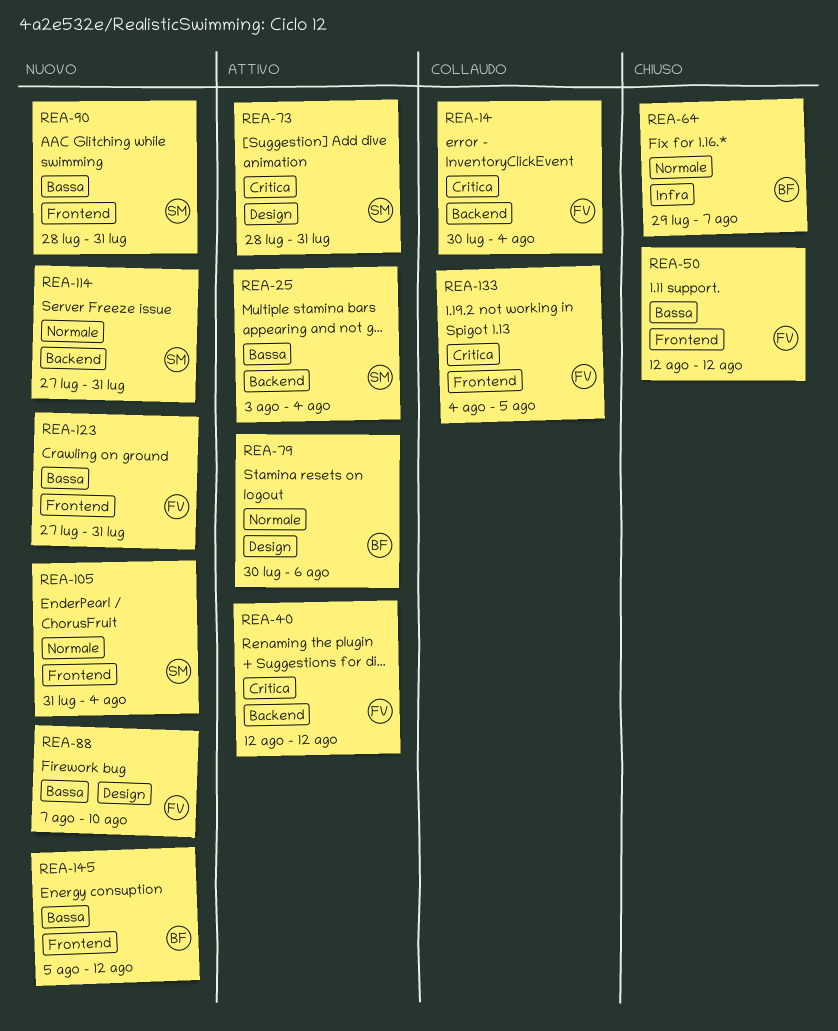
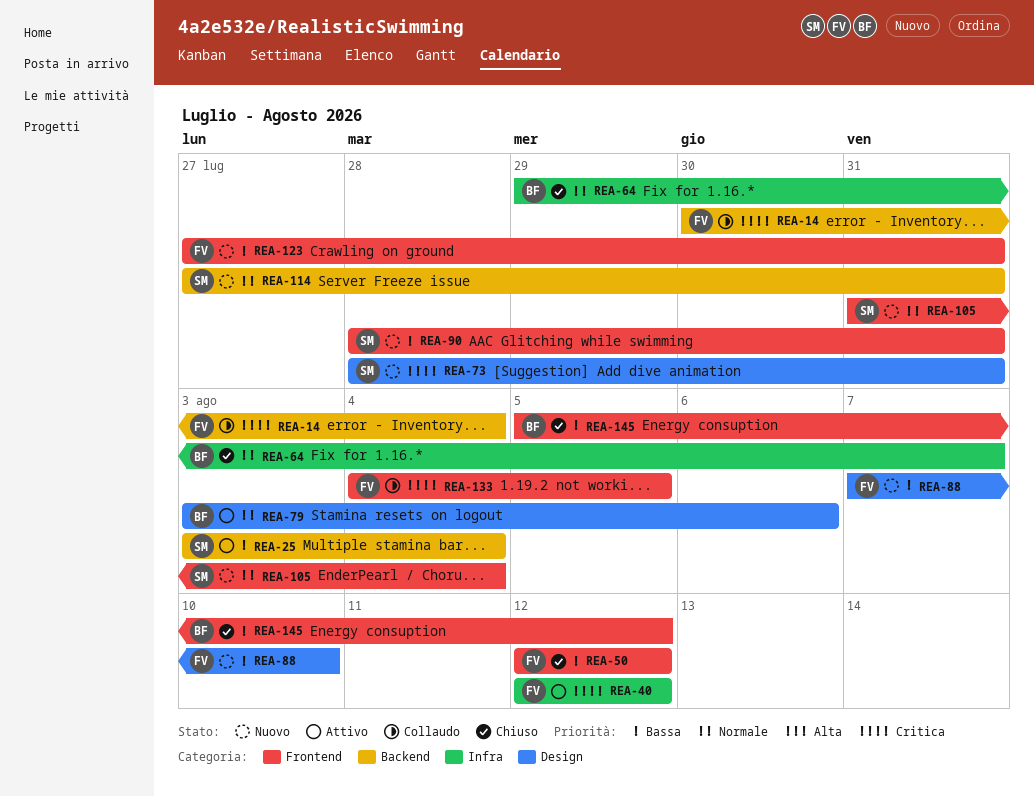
REA-40, label: Backend -> Infra
REA-73, status: Attivo -> Nuovo
REA-79, start: Jul 30 -> Aug 3
REA-145, status: Nuovo -> Chiuso

